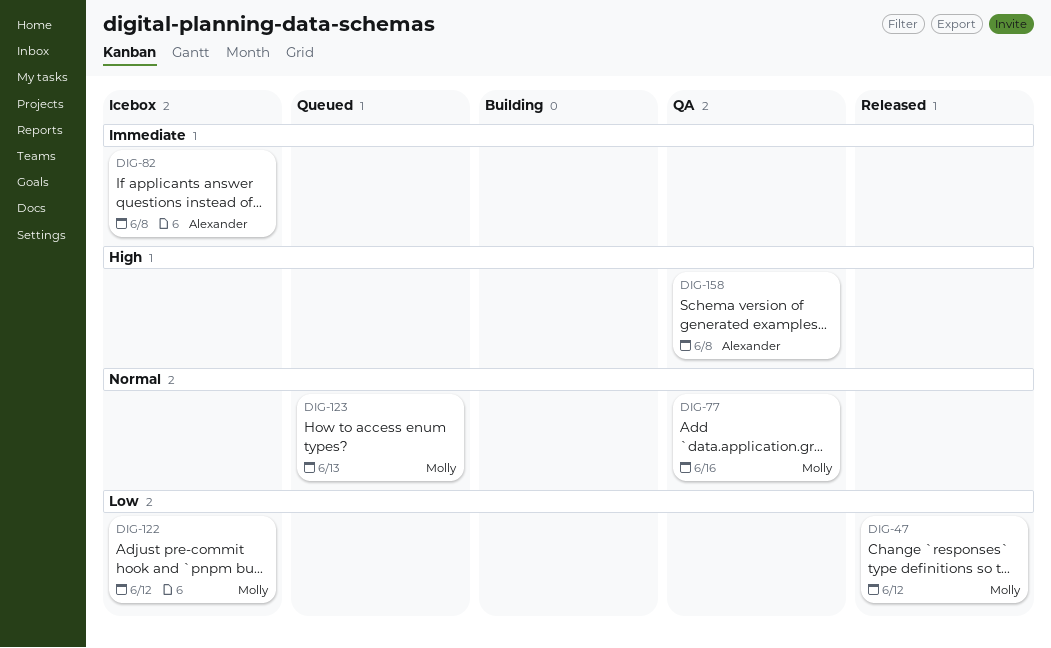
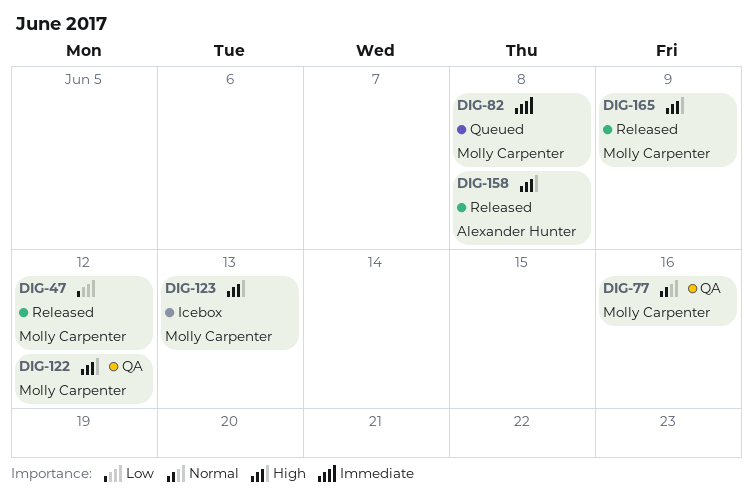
DIG-82, status: Icebox -> Queued
DIG-82, owner: Alexander Hunter -> Molly Carpenter
DIG-122, status: Icebox -> QA
DIG-122, priority: Low -> High
DIG-123, status: Queued -> Icebox
DIG-123, priority: Normal -> High
DIG-158, status: QA -> Released
DIG-165: none -> present

